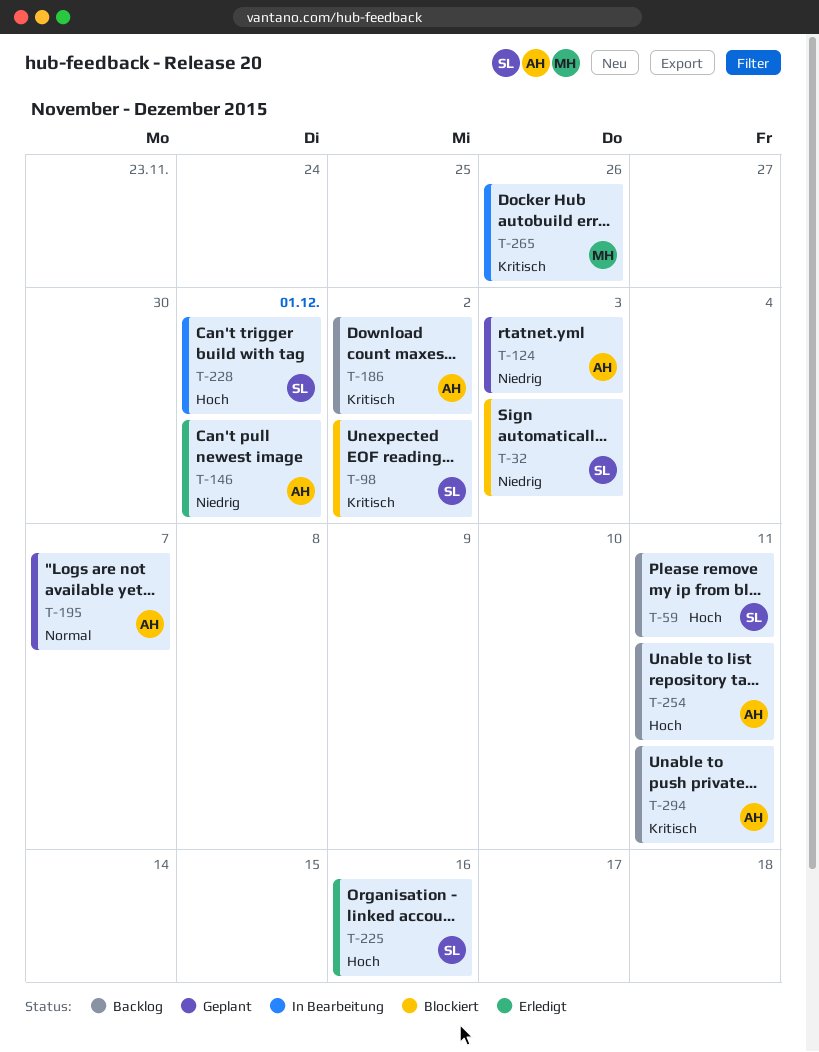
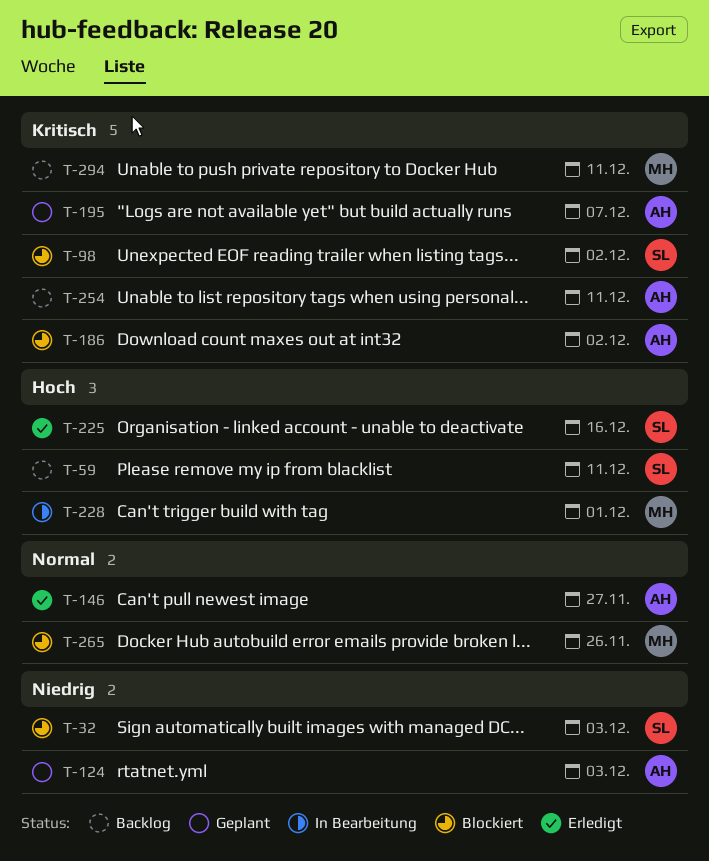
T-146, priority: Niedrig -> Normal
T-146, due: Dec 1 -> Nov 27
T-186, status: Backlog -> Blockiert
T-195, priority: Normal -> Kritisch
T-228, owner: SL -> MH
T-254, priority: Hoch -> Kritisch
T-265, status: In Bearbeitung -> Blockiert
T-265, priority: Kritisch -> Normal
T-294, owner: AH -> MH

